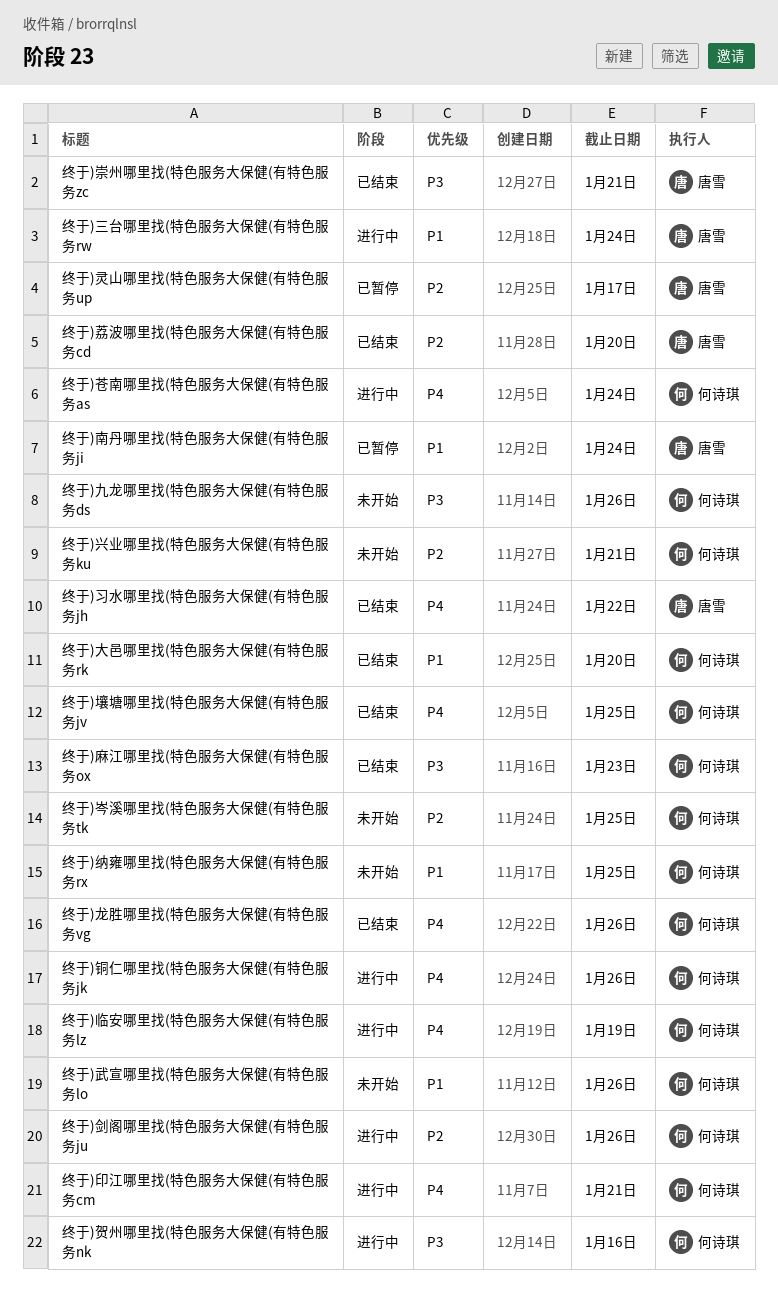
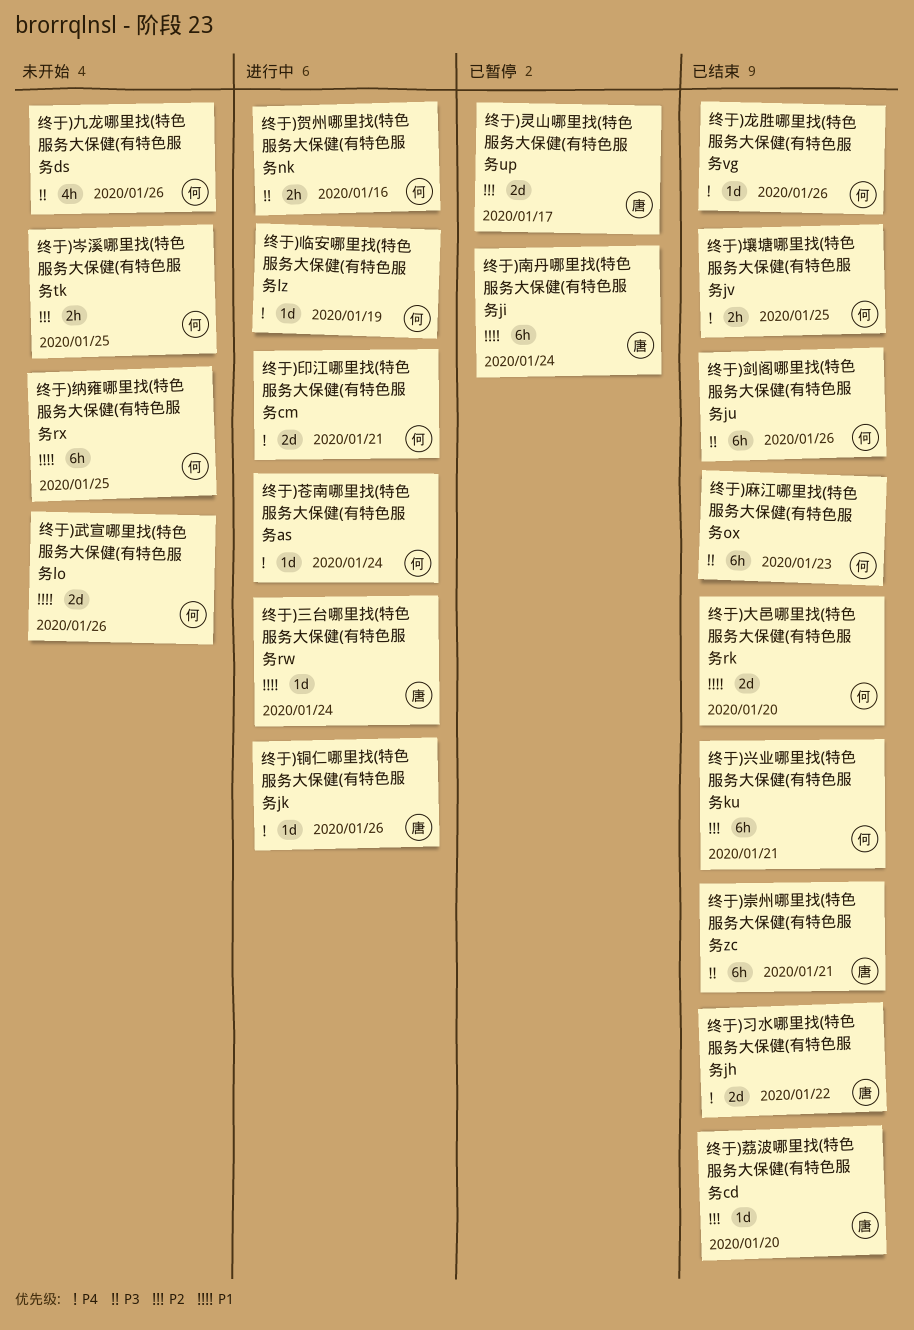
终于)兴业哪里找(特色服务大保健(有特色服务ku, status: 未开始 -> 已结束
终于)剑阁哪里找(特色服务大保健(有特色服务ju, status: 进行中 -> 已结束
终于)剑阁哪里找(特色服务大保健(有特色服务ju, priority: P2 -> P3
终于)铜仁哪里找(特色服务大保健(有特色服务jk, owner: 何诗琪 -> 唐雪

